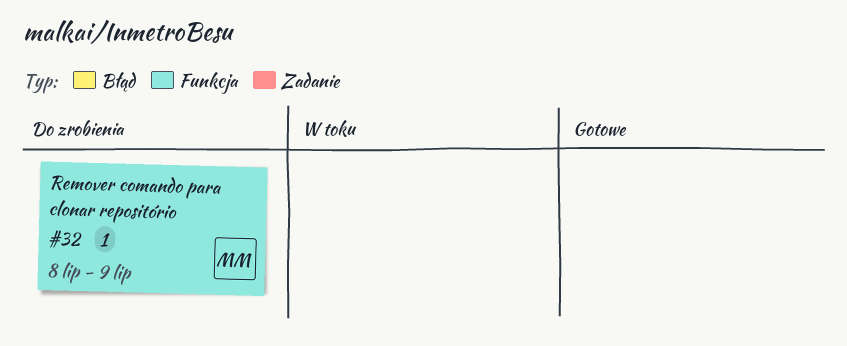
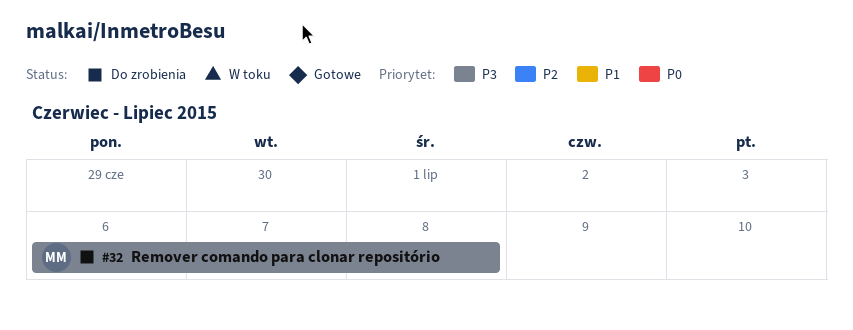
#32, start: Jul 8 -> Jul 6
#32, due: Jul 9 -> Jul 8

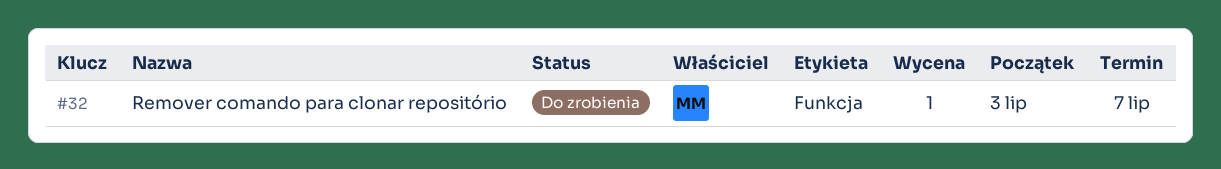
#32, start: Jul 6 -> Jul 3
#32, due: Jul 8 -> Jul 7

